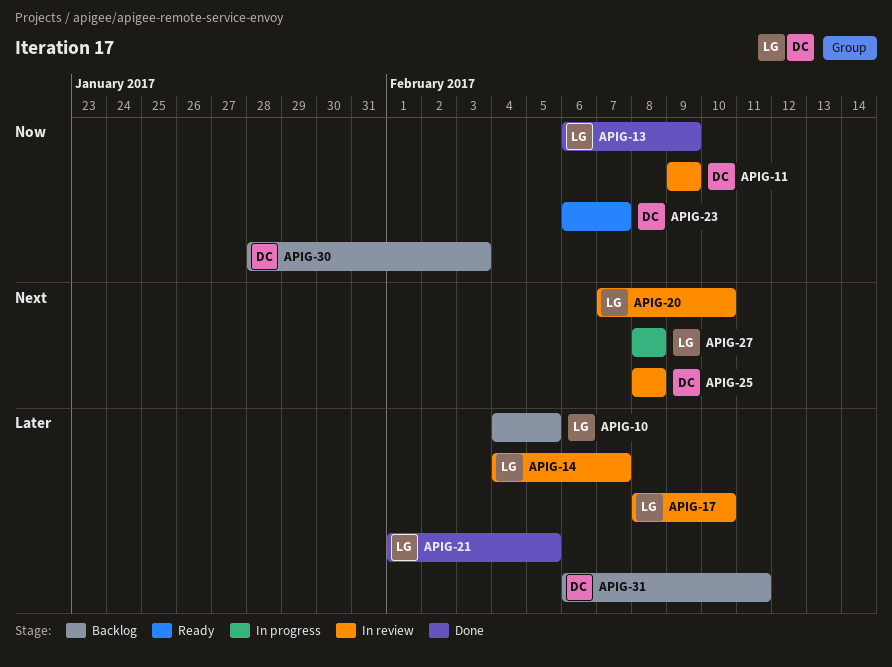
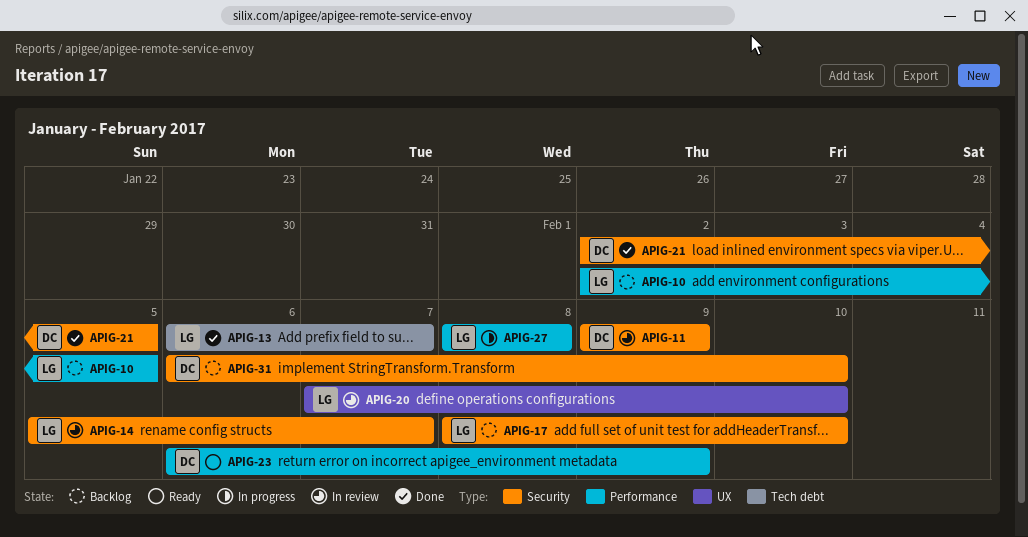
APIG-10, start: Feb 4 -> Feb 2
APIG-13, due: Feb 9 -> Feb 7
APIG-14, start: Feb 4 -> Feb 5
APIG-17, status: In review -> Backlog
APIG-21, owner: LG -> DC
APIG-21, start: Feb 1 -> Feb 2
APIG-23, due: Feb 7 -> Feb 9
APIG-25: present -> none
APIG-30: present -> none
APIG-31, due: Feb 11 -> Feb 10

